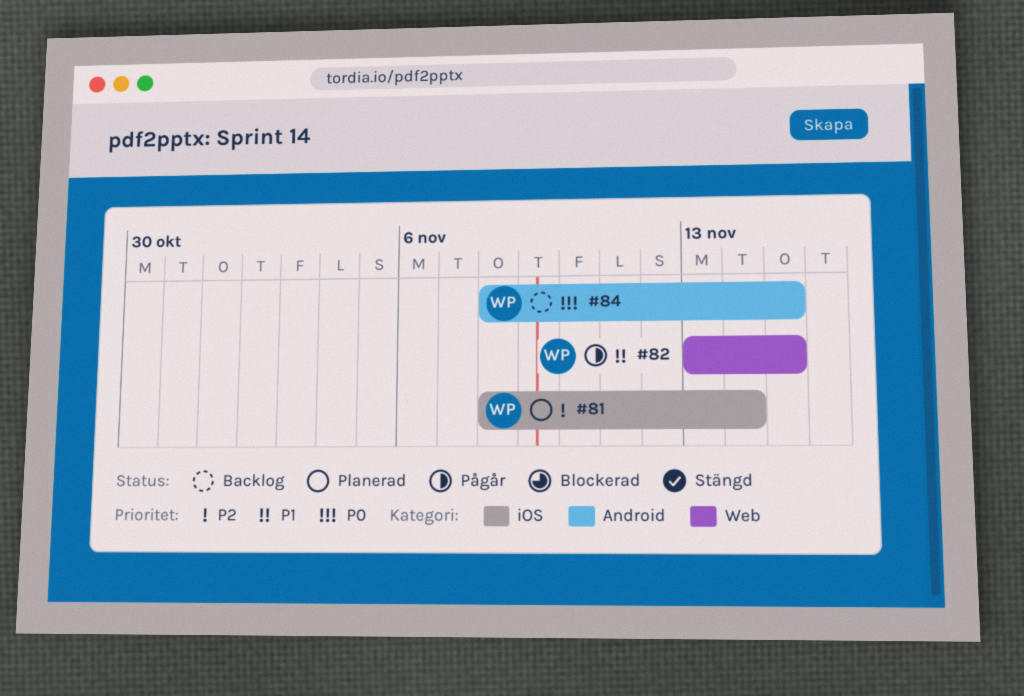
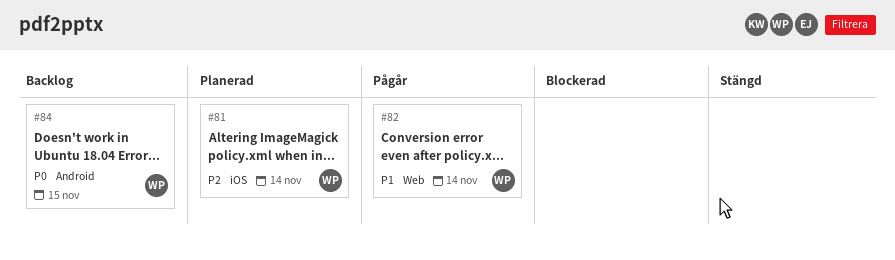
#82, due: Nov 15 -> Nov 14

